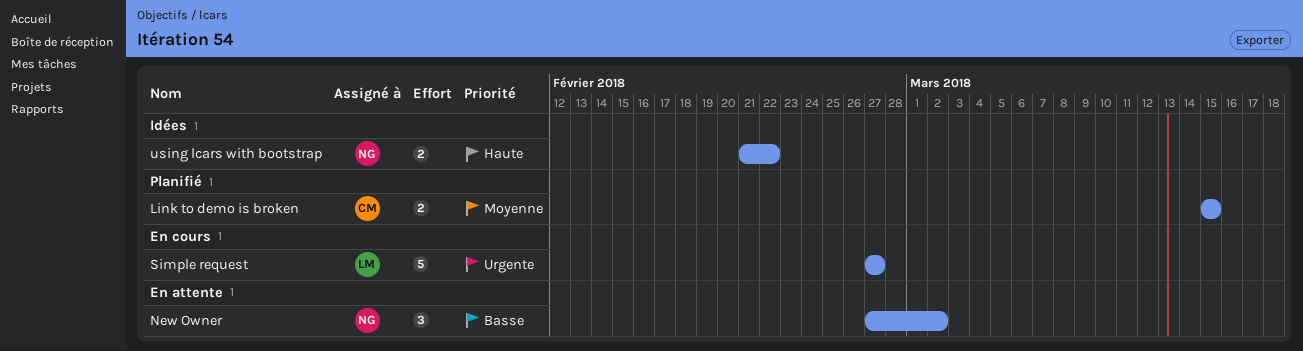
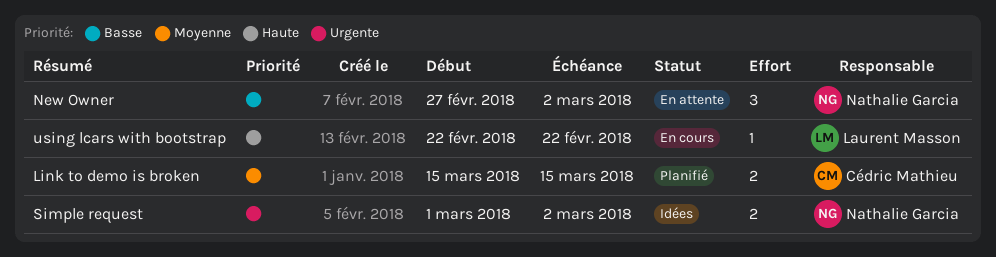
Simple request, status: En cours -> Idées
Simple request, owner: Laurent Masson -> Nathalie Garcia
Simple request, estimate: 5 -> 2
Simple request, start: Feb 27 -> Mar 1
Simple request, due: Feb 27 -> Mar 2
using lcars with bootstrap, status: Idées -> En cours
using lcars with bootstrap, owner: Nathalie Garcia -> Laurent Masson
using lcars with bootstrap, estimate: 2 -> 1
using lcars with bootstrap, start: Feb 21 -> Feb 22

